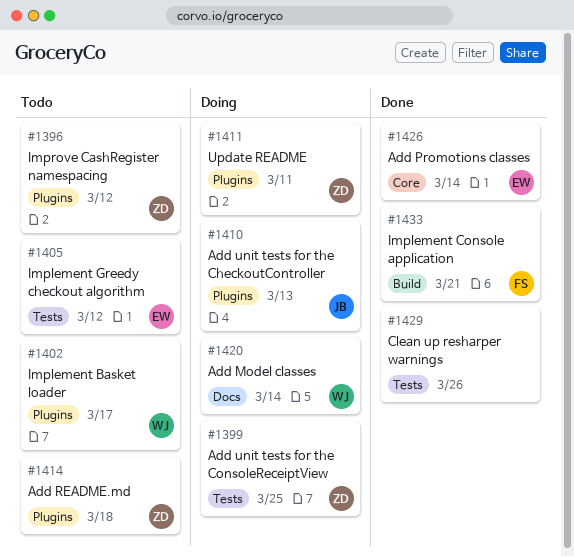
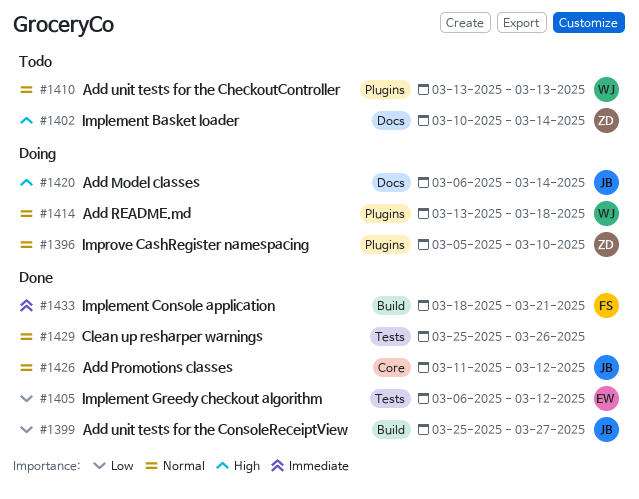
#1396, status: Todo -> Doing
#1396, due: Mar 12 -> Mar 10
#1399, status: Doing -> Done
#1399, owner: ZD -> JB
#1399, label: Tests -> Build
#1399, due: Mar 25 -> Mar 27
#1402, owner: WJ -> ZD
#1402, label: Plugins -> Docs
#1402, due: Mar 17 -> Mar 14
#1405, status: Todo -> Done
#1410, status: Doing -> Todo
#1410, owner: JB -> WJ
#1411: present -> none
#1414, status: Todo -> Doing
#1414, owner: ZD -> WJ
#1420, owner: WJ -> JB
#1426, owner: EW -> JB
#1426, due: Mar 14 -> Mar 12

